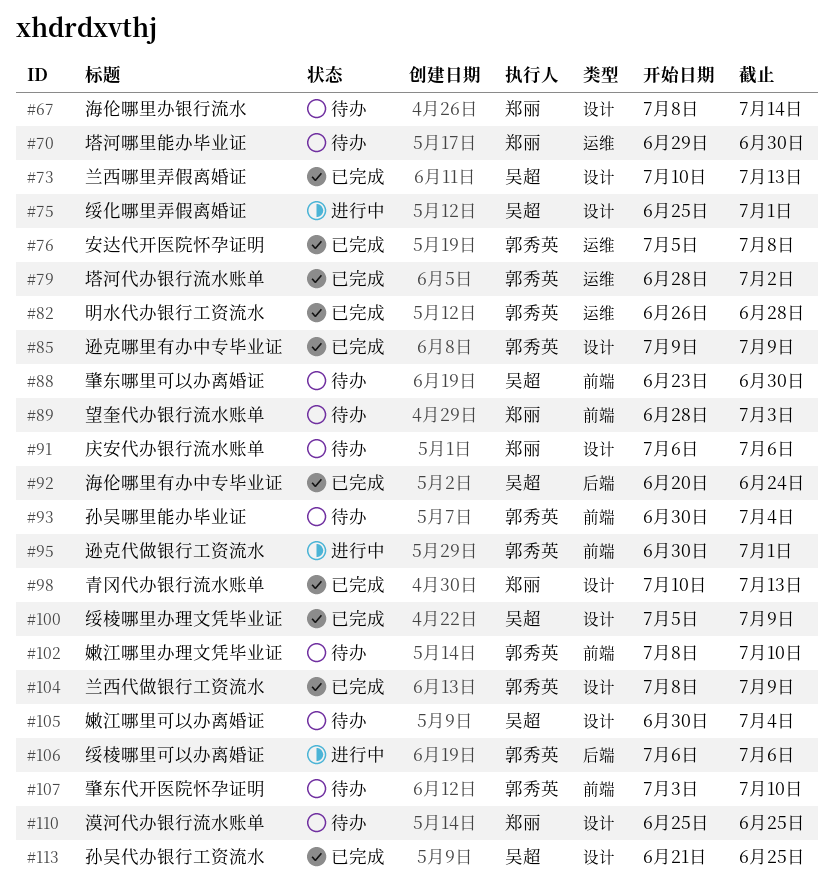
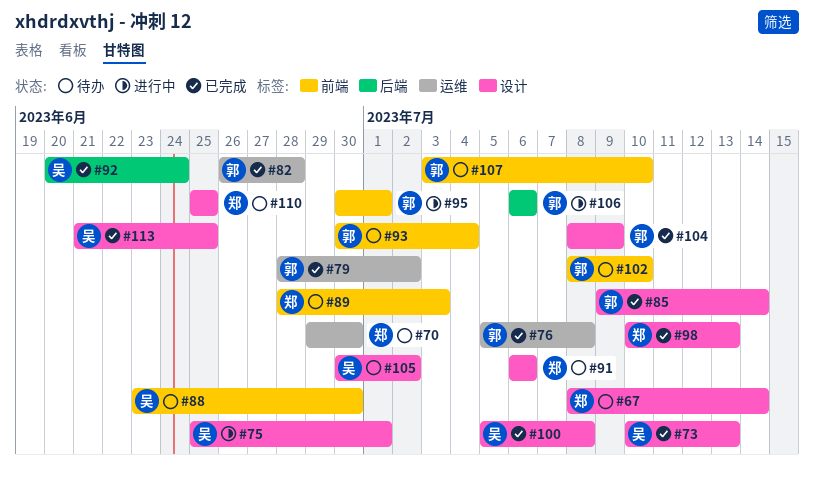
#85, due: Jul 9 -> Jul 14
#100, due: Jul 9 -> Jul 8
#105, due: Jul 4 -> Jul 2

